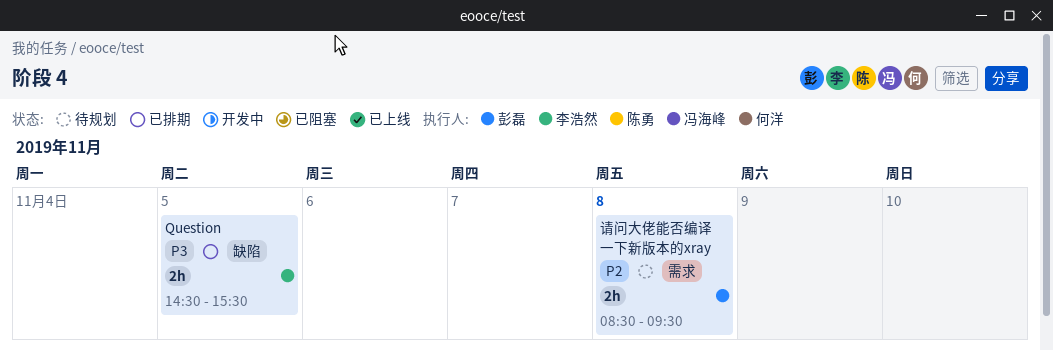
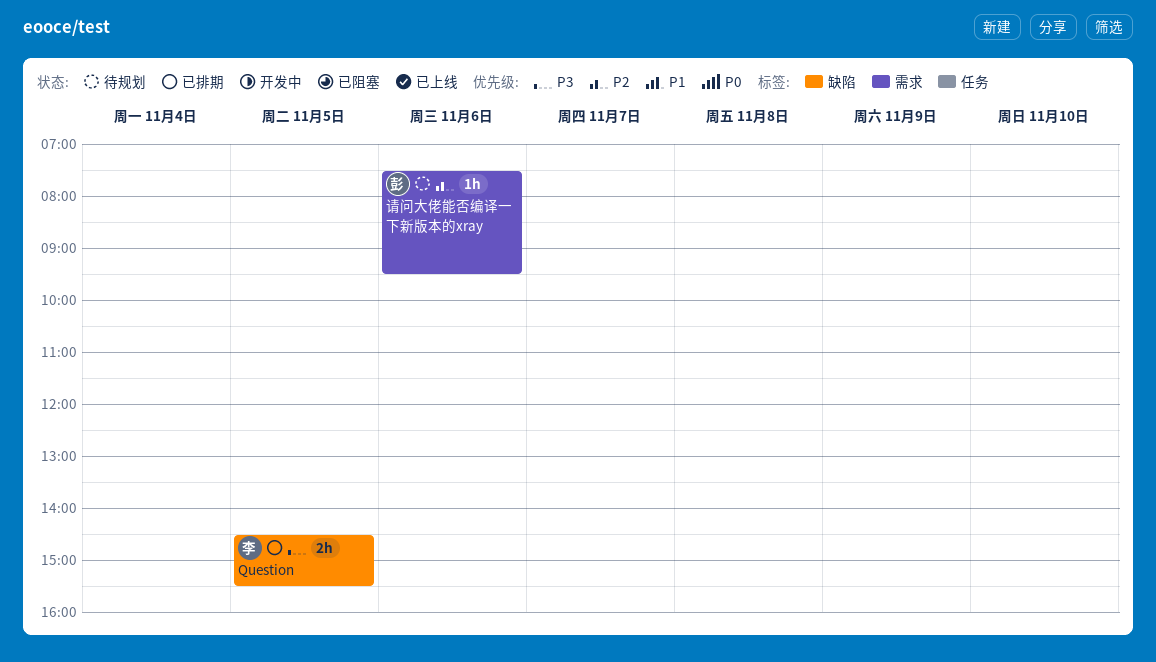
请问大佬能否编译一下新版本的xray, estimate: 2h -> 1h
请问大佬能否编译一下新版本的xray, day: Nov 8 -> Nov 6
请问大佬能否编译一下新版本的xray, begins: 08:30 -> 07:30

